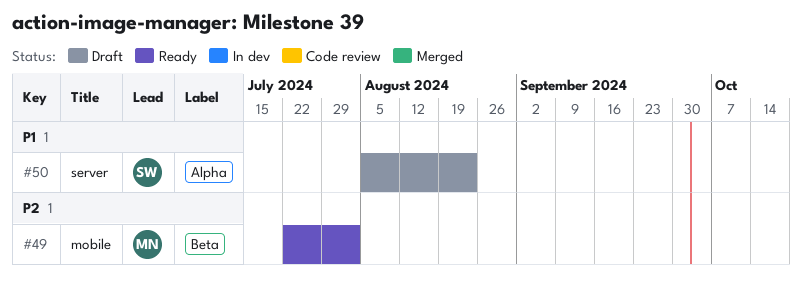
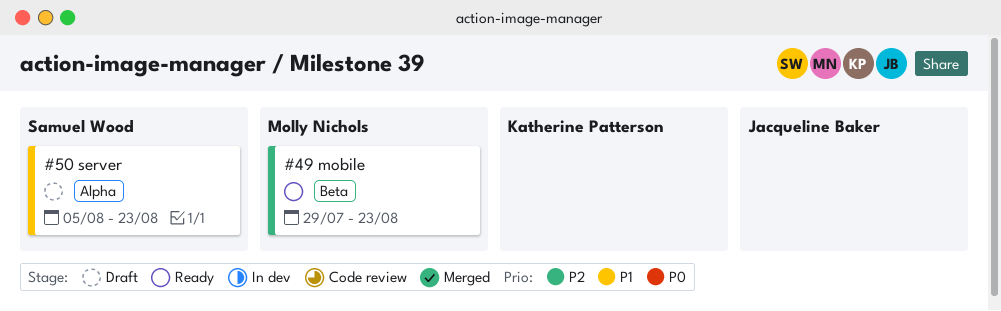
#49, start: Jul 22 -> Jul 29
#49, due: Aug 2 -> Aug 23

